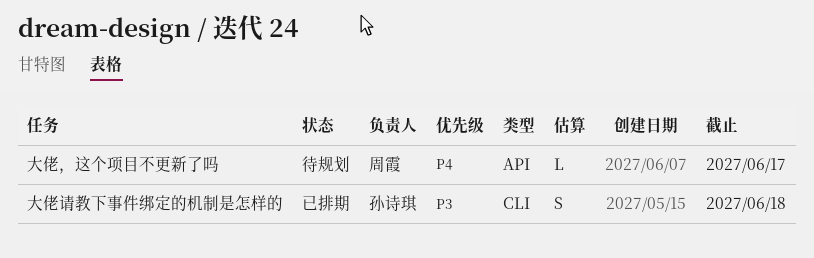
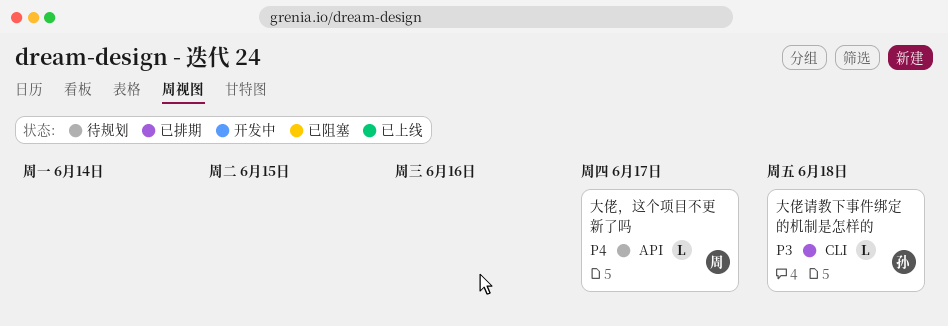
大佬请教下事件绑定的机制是怎样的, estimate: S -> L

